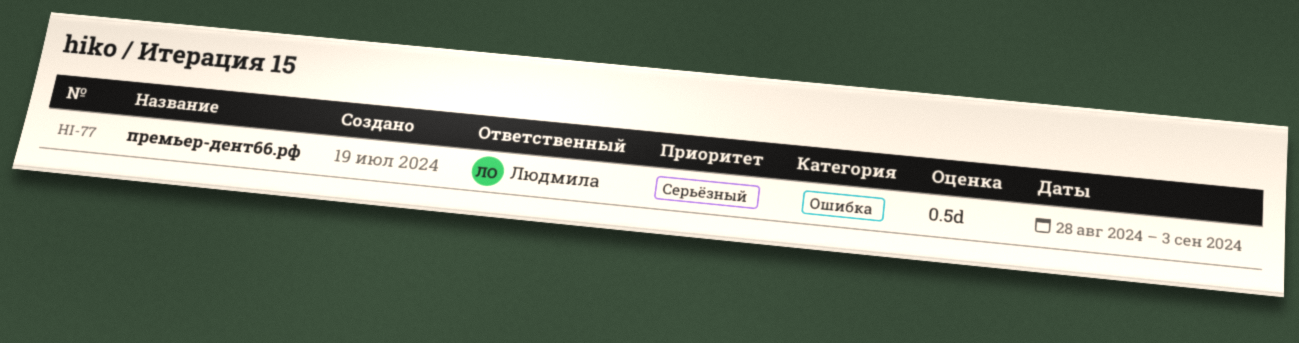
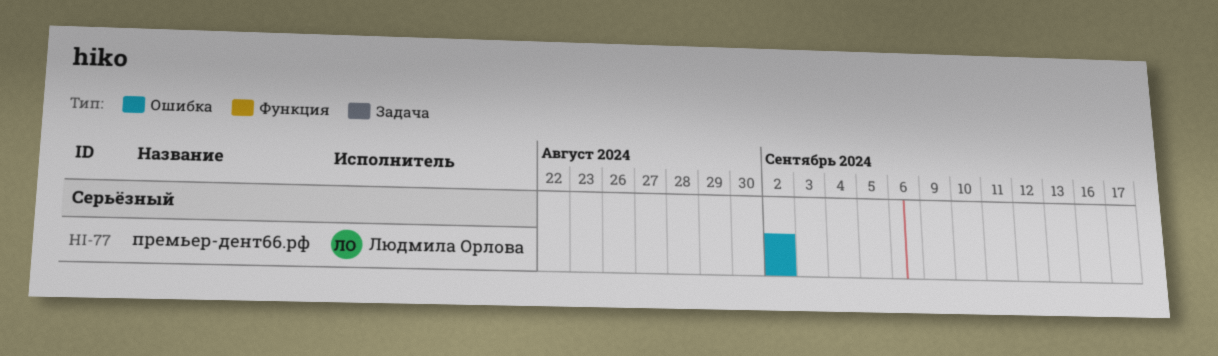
HI-77, start: Aug 28 -> Sep 2
HI-77, due: Sep 3 -> Sep 2

